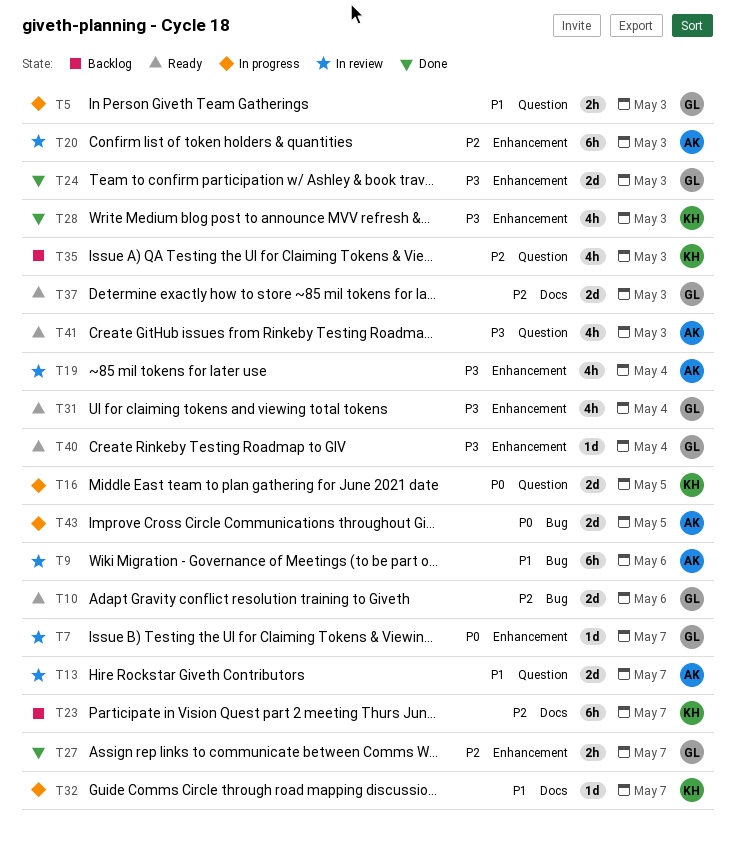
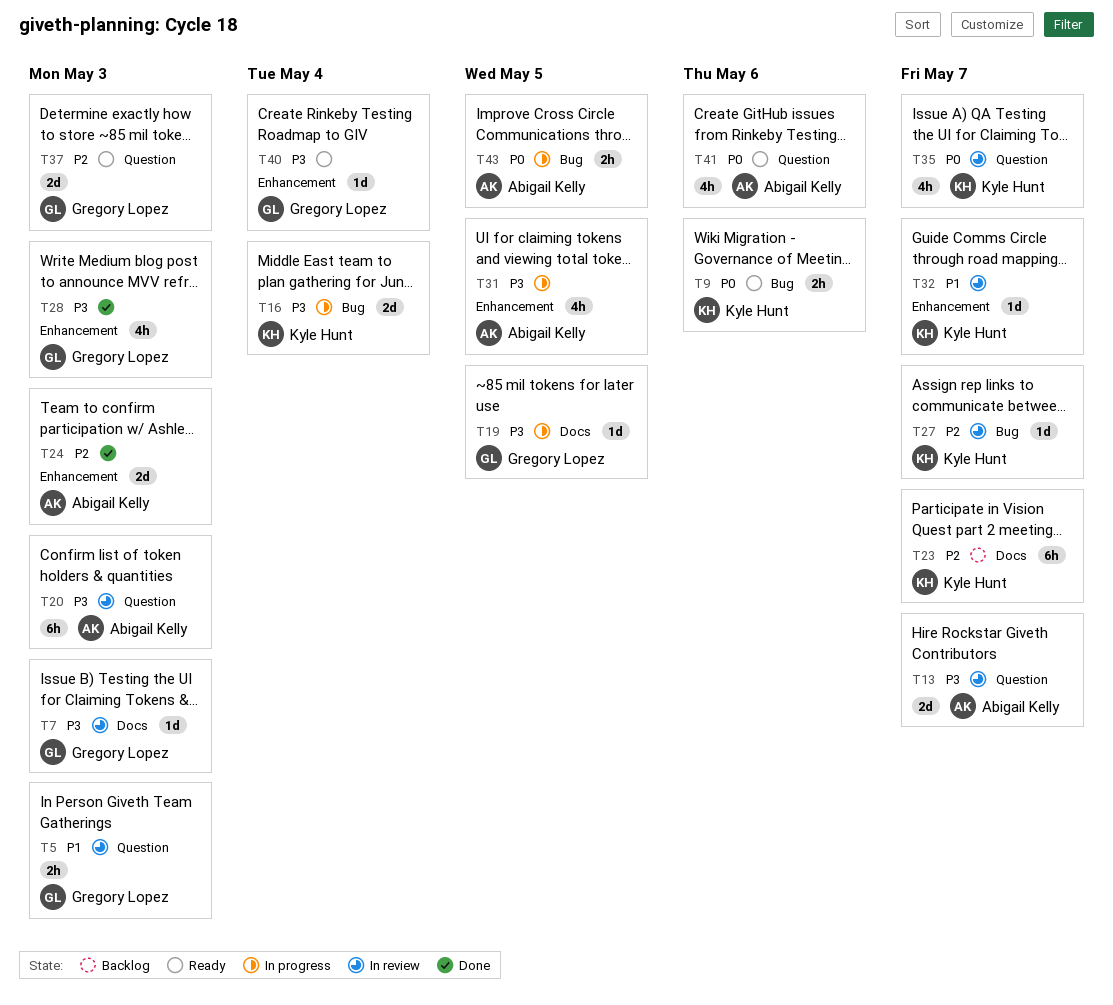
T5, status: In progress -> In review
T7, priority: P0 -> P3
T7, label: Enhancement -> Docs
T7, due: May 7 -> May 3
T9, status: In review -> Ready
T9, owner: Abigail Kelly -> Kyle Hunt
T9, priority: P1 -> P0
T9, estimate: 6h -> 2h
T10: present -> none
T13, priority: P1 -> P3
T16, priority: P0 -> P3
T16, label: Question -> Bug
T16, due: May 5 -> May 4
T19, status: In review -> In progress
T19, owner: Abigail Kelly -> Gregory Lopez
T19, label: Enhancement -> Docs
T19, estimate: 4h -> 1d
T19, due: May 4 -> May 5
T20, priority: P2 -> P3
T20, label: Enhancement -> Question
T24, owner: Gregory Lopez -> Abigail Kelly
T24, priority: P3 -> P2
T27, status: Done -> In review
T27, owner: Gregory Lopez -> Kyle Hunt
T27, label: Enhancement -> Bug
T27, estimate: 2h -> 1d
T28, owner: Kyle Hunt -> Gregory Lopez
T31, status: Ready -> In progress
T31, owner: Gregory Lopez -> Abigail Kelly
T31, due: May 4 -> May 5
T32, status: In progress -> In review
T32, label: Docs -> Enhancement
T35, status: Backlog -> In review
T35, priority: P2 -> P0
T35, due: May 3 -> May 7
T37, label: Docs -> Question
T41, priority: P3 -> P0
T41, due: May 3 -> May 6
T43, estimate: 2d -> 2h

